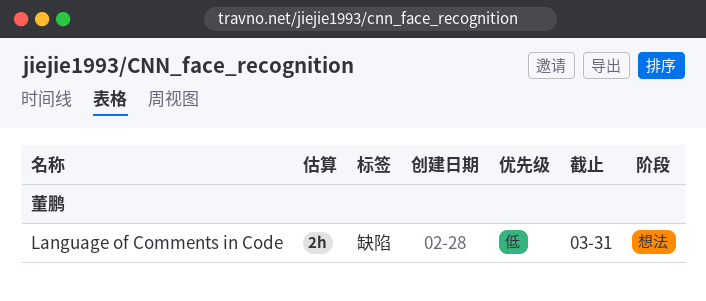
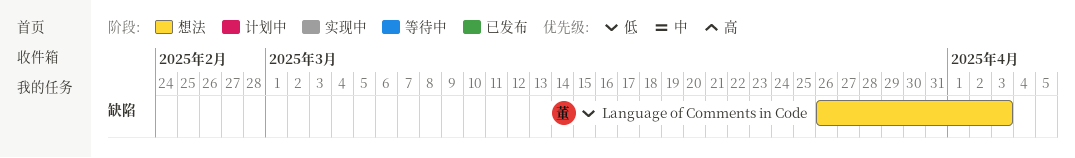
Language of Comments in Code, due: Mar 31 -> Apr 3

